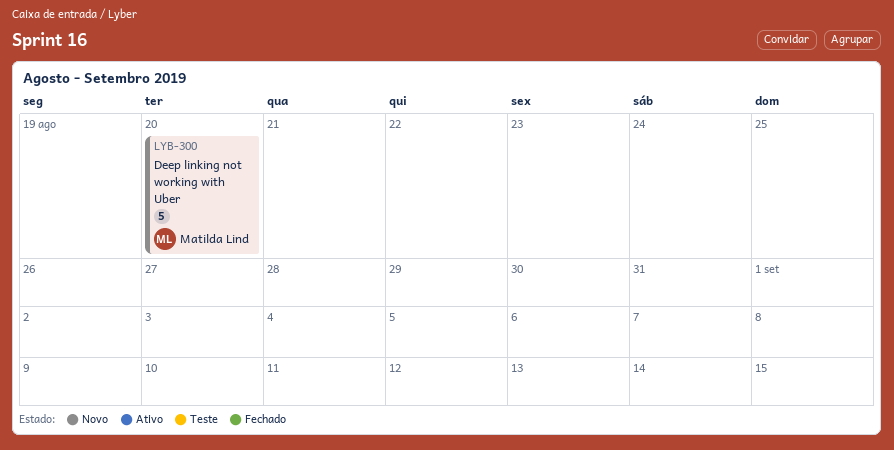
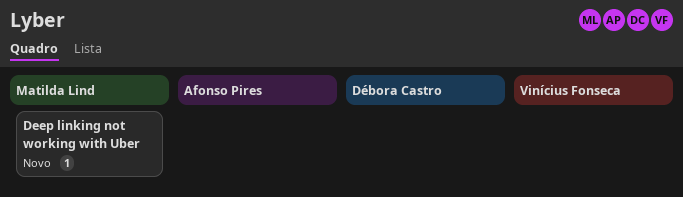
Deep linking not working with Uber, estimate: 5 -> 1

